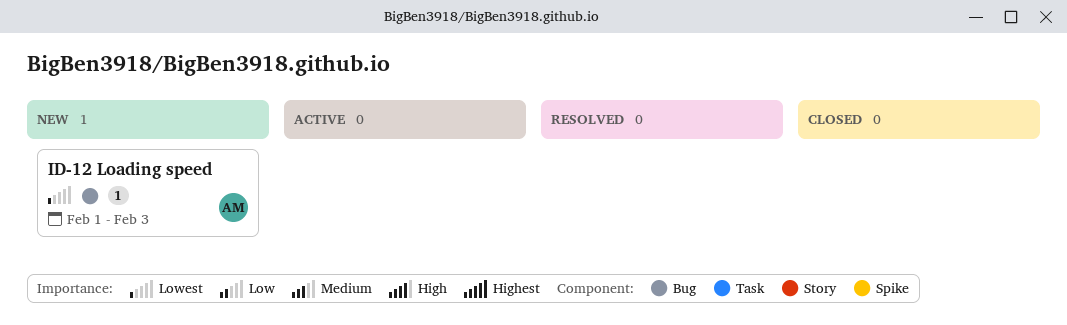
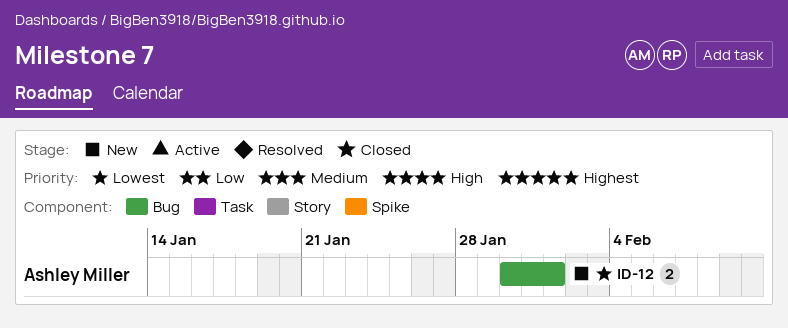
ID-12, estimate: 1 -> 2
ID-12, start: Feb 1 -> Jan 30
ID-12, due: Feb 3 -> Feb 1

